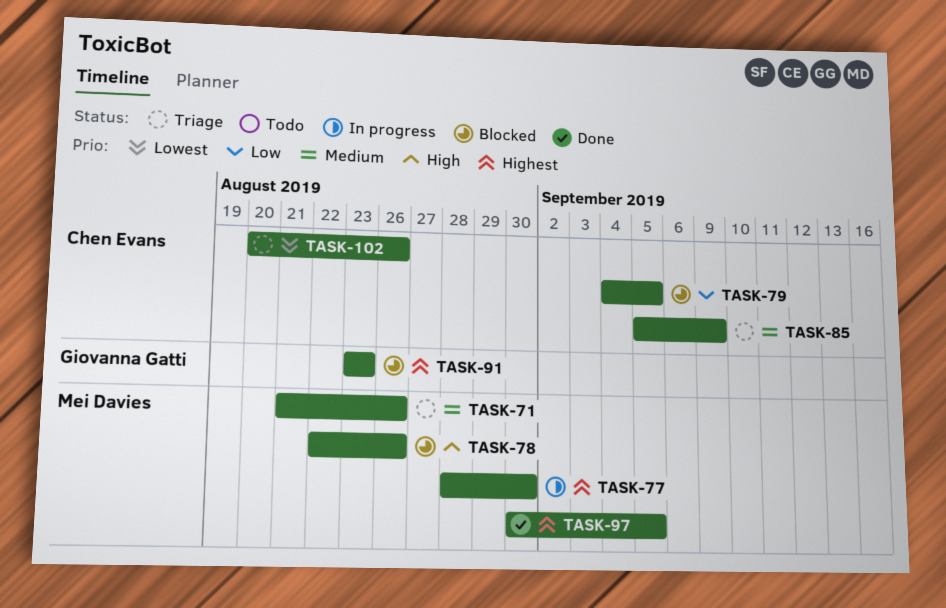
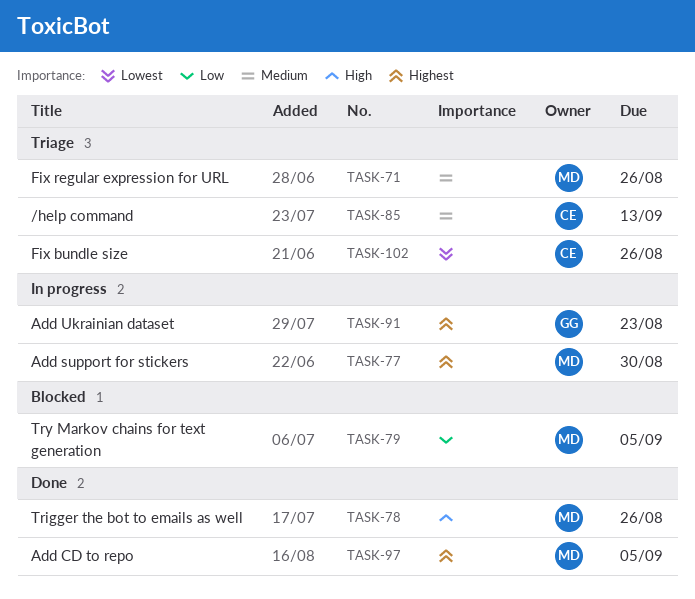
TASK-78, status: Blocked -> Done
TASK-79, owner: Chen Evans -> Mei Davies
TASK-85, due: Sep 9 -> Sep 13
TASK-91, status: Blocked -> In progress

